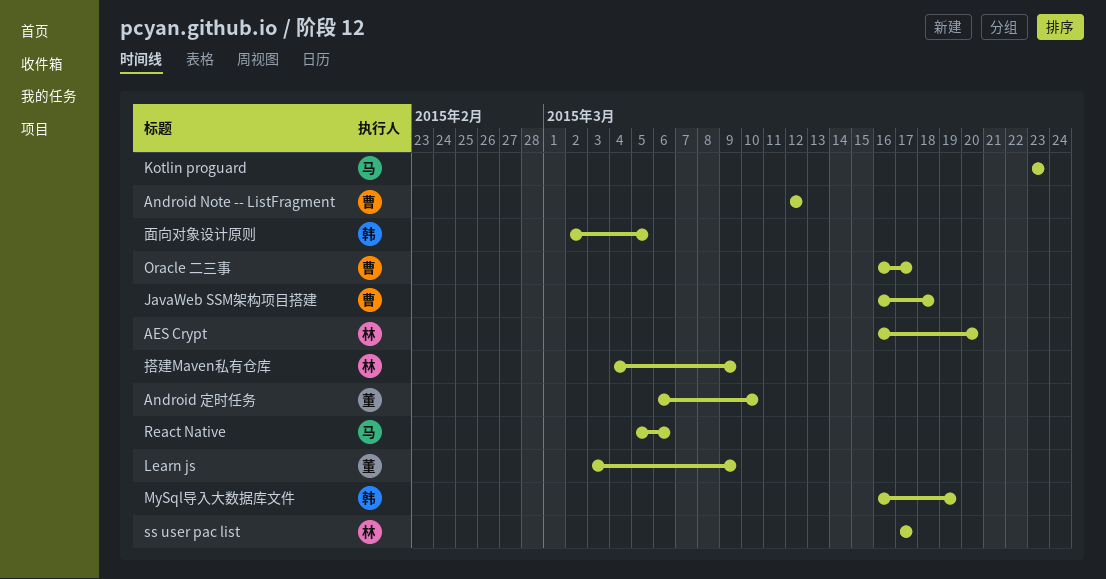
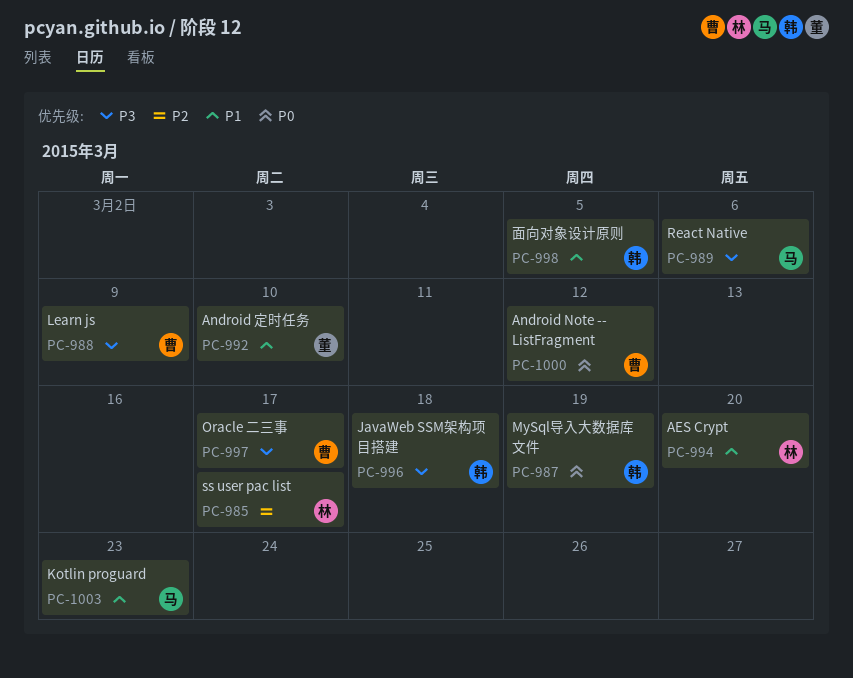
JavaWeb SSM架构项目搭建, owner: 曹 -> 韩
Learn js, owner: 董 -> 曹
搭建Maven私有仓库: present -> none

